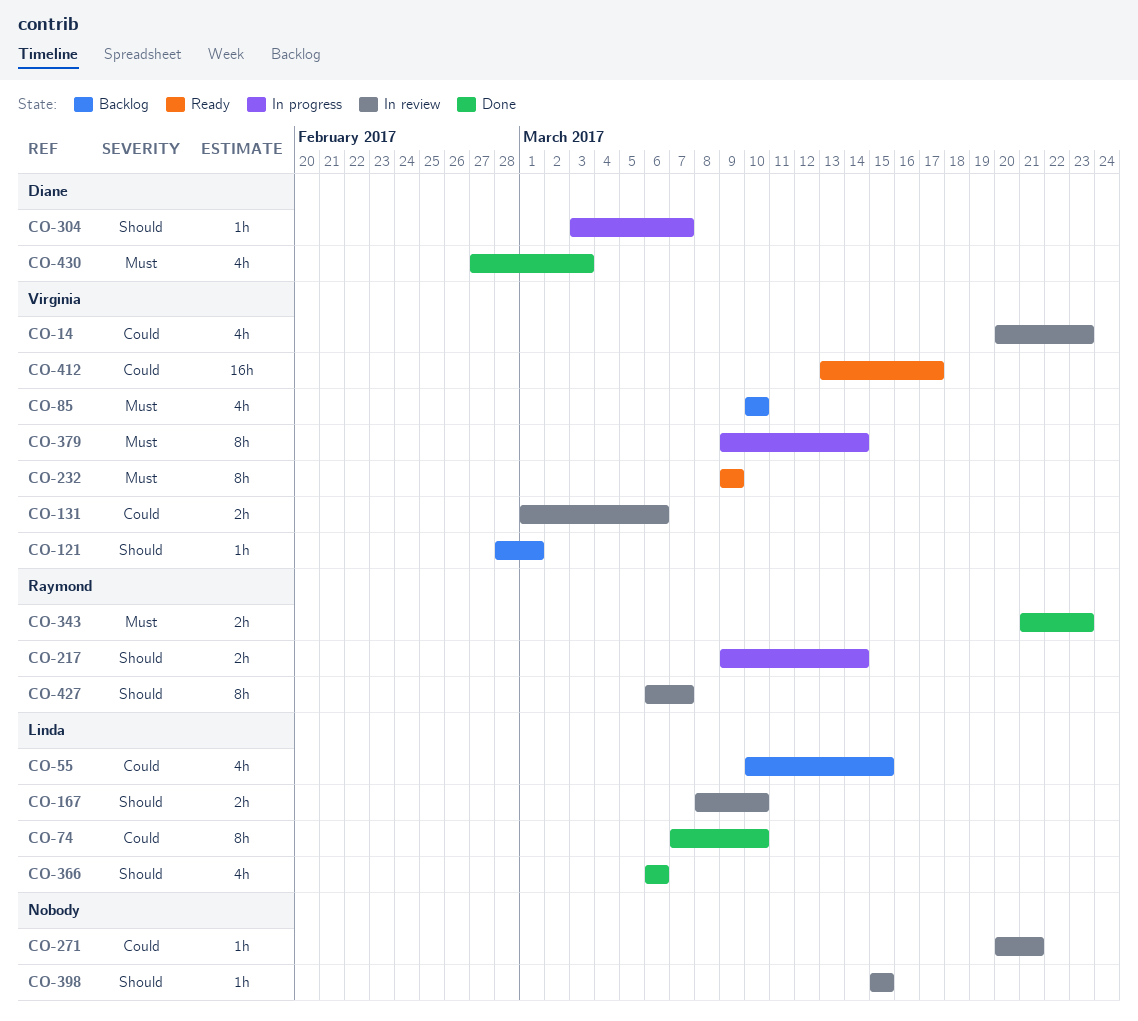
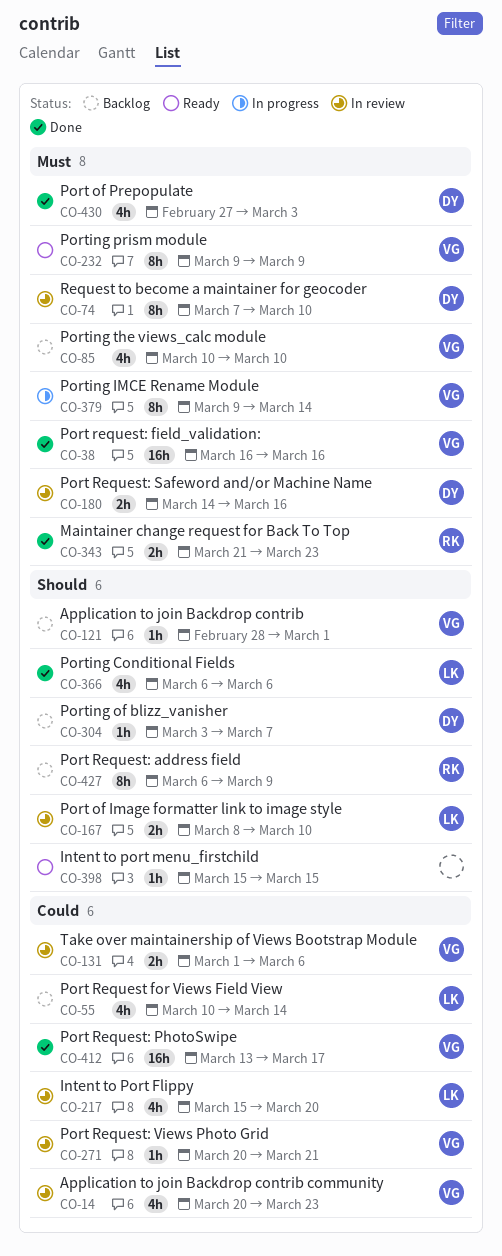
CO-38: none -> present
CO-55, due: Mar 15 -> Mar 14
CO-74, status: Done -> In review
CO-74, owner: Linda -> Diane
CO-74, priority: Could -> Must
CO-180: none -> present
CO-217, status: In progress -> In review
CO-217, owner: Raymond -> Linda
CO-217, priority: Should -> Could
CO-217, estimate: 2h -> 4h
CO-217, start: Mar 9 -> Mar 15
CO-217, due: Mar 14 -> Mar 20
CO-271, owner: none -> Virginia
CO-304, status: In progress -> Backlog
CO-398, status: In review -> Ready
CO-412, status: Ready -> Done
CO-427, status: In review -> Backlog
CO-427, due: Mar 7 -> Mar 9

